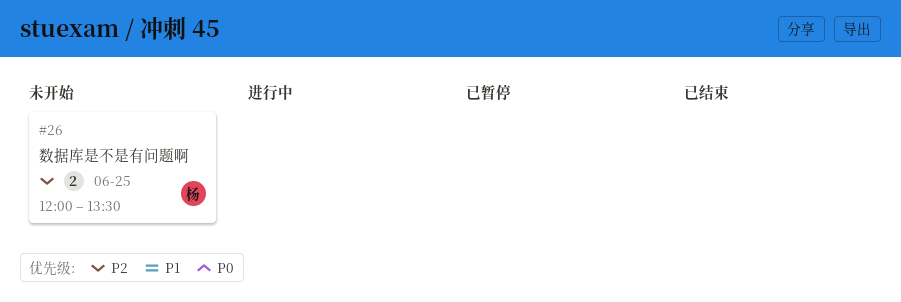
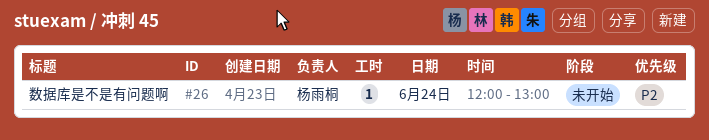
#26, estimate: 2 -> 1
#26, day: Jun 25 -> Jun 24
#26, ends: 13:30 -> 13:00

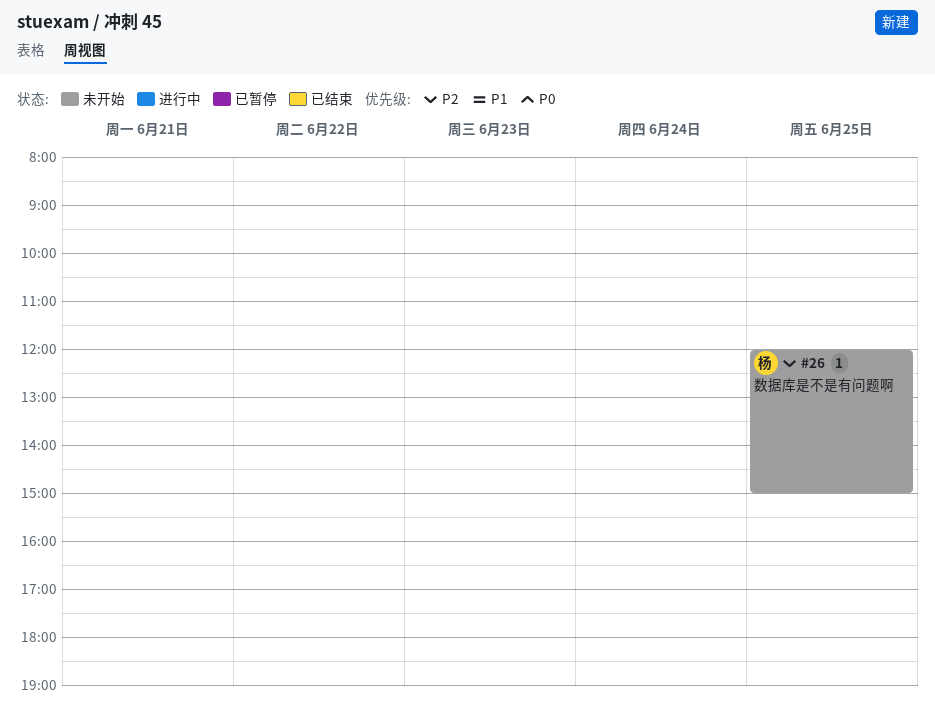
#26, day: Jun 24 -> Jun 25
#26, ends: 13:00 -> 15:00

